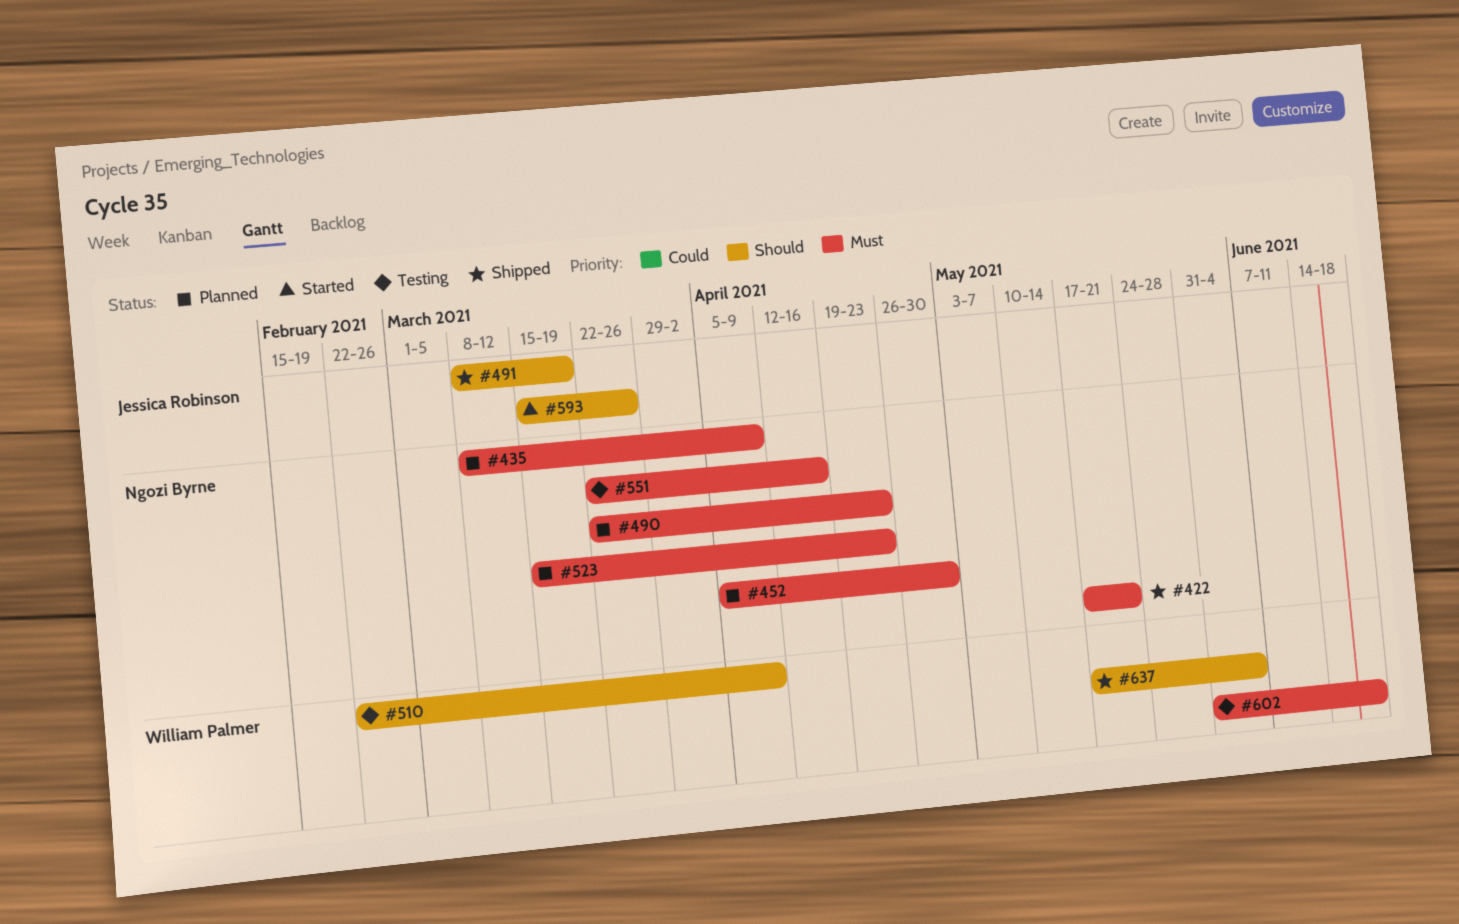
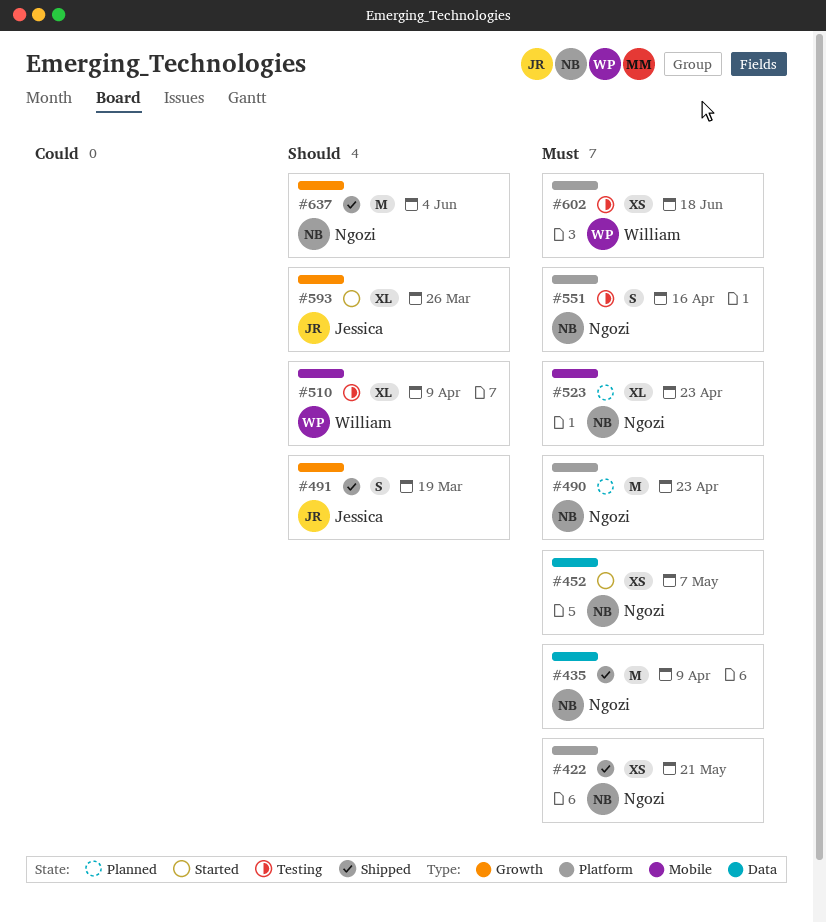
#435, status: Planned -> Shipped
#452, status: Planned -> Started
#452, due: Apr 30 -> May 7
#637, owner: William Palmer -> Ngozi Byrne

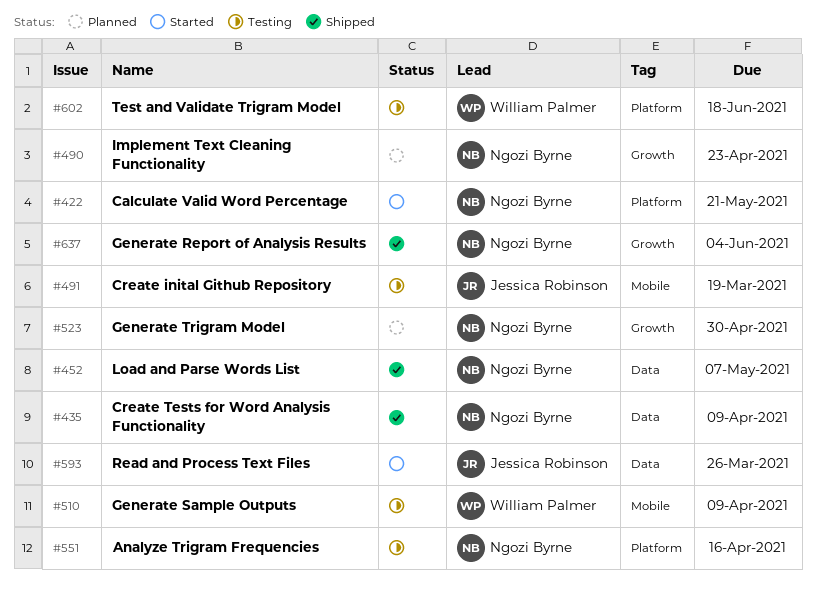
#422, status: Shipped -> Started
#452, status: Started -> Shipped
#490, label: Platform -> Growth
#491, status: Shipped -> Testing
#491, label: Growth -> Mobile
#523, label: Mobile -> Growth
#523, due: Apr 23 -> Apr 30
#593, label: Growth -> Data

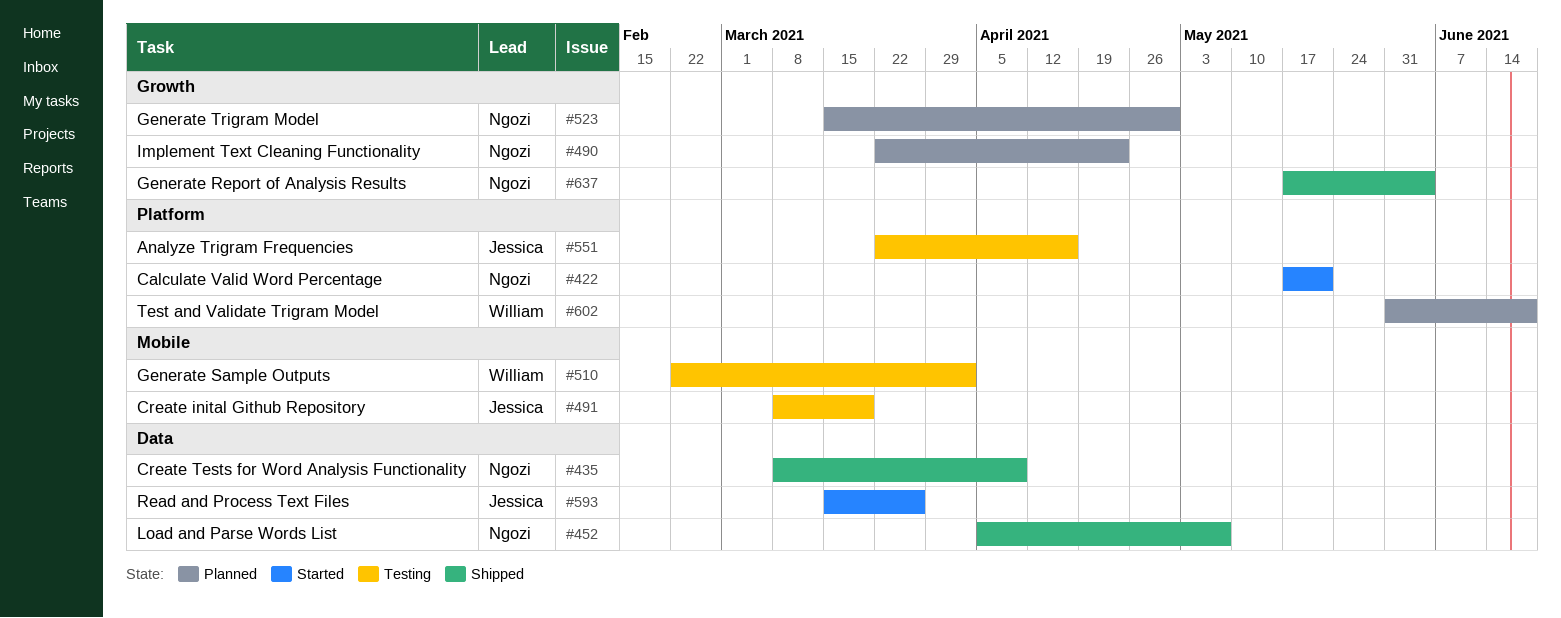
#510, due: Apr 9 -> Apr 2
#551, owner: Ngozi Byrne -> Jessica Robinson
#602, status: Testing -> Planned

